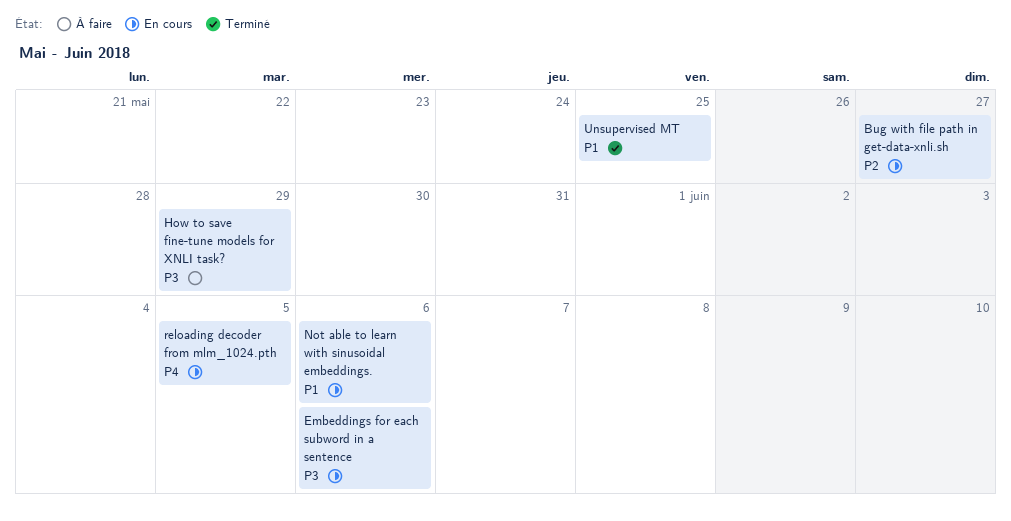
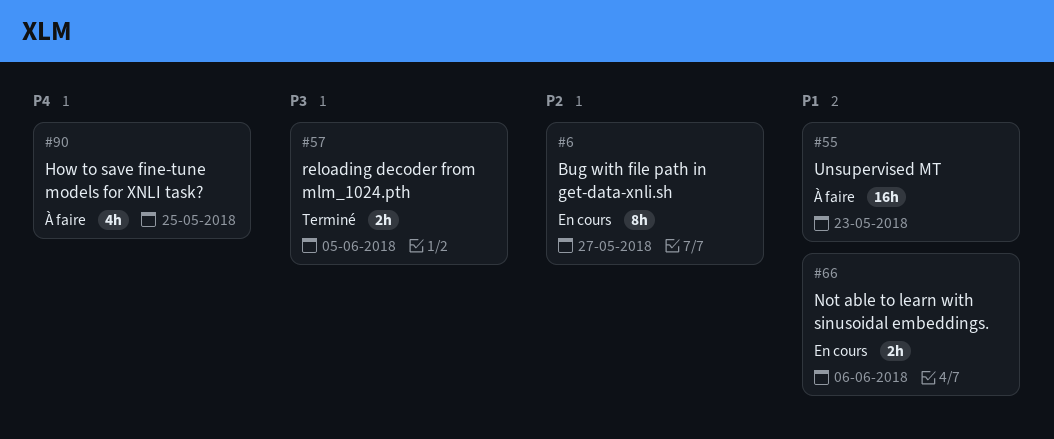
Embeddings for each subword in a sentence: present -> none
How to save fine-tune models for XNLI task?, priority: P3 -> P4
How to save fine-tune models for XNLI task?, due: May 29 -> May 25
reloading decoder from mlm_1024.pth, status: En cours -> Terminé
reloading decoder from mlm_1024.pth, priority: P4 -> P3
Unsupervised MT, status: Terminé -> À faire
Unsupervised MT, due: May 25 -> May 23

